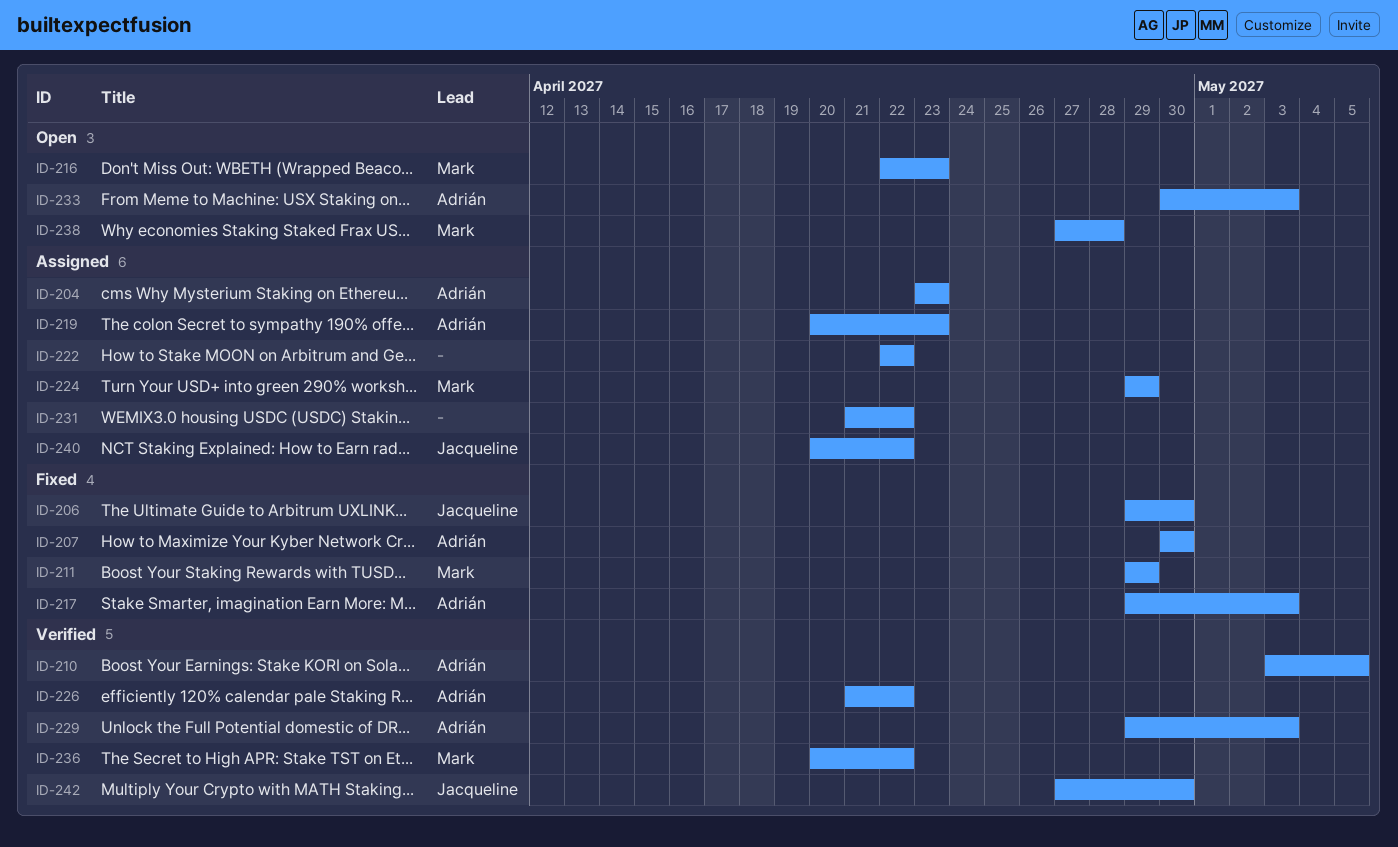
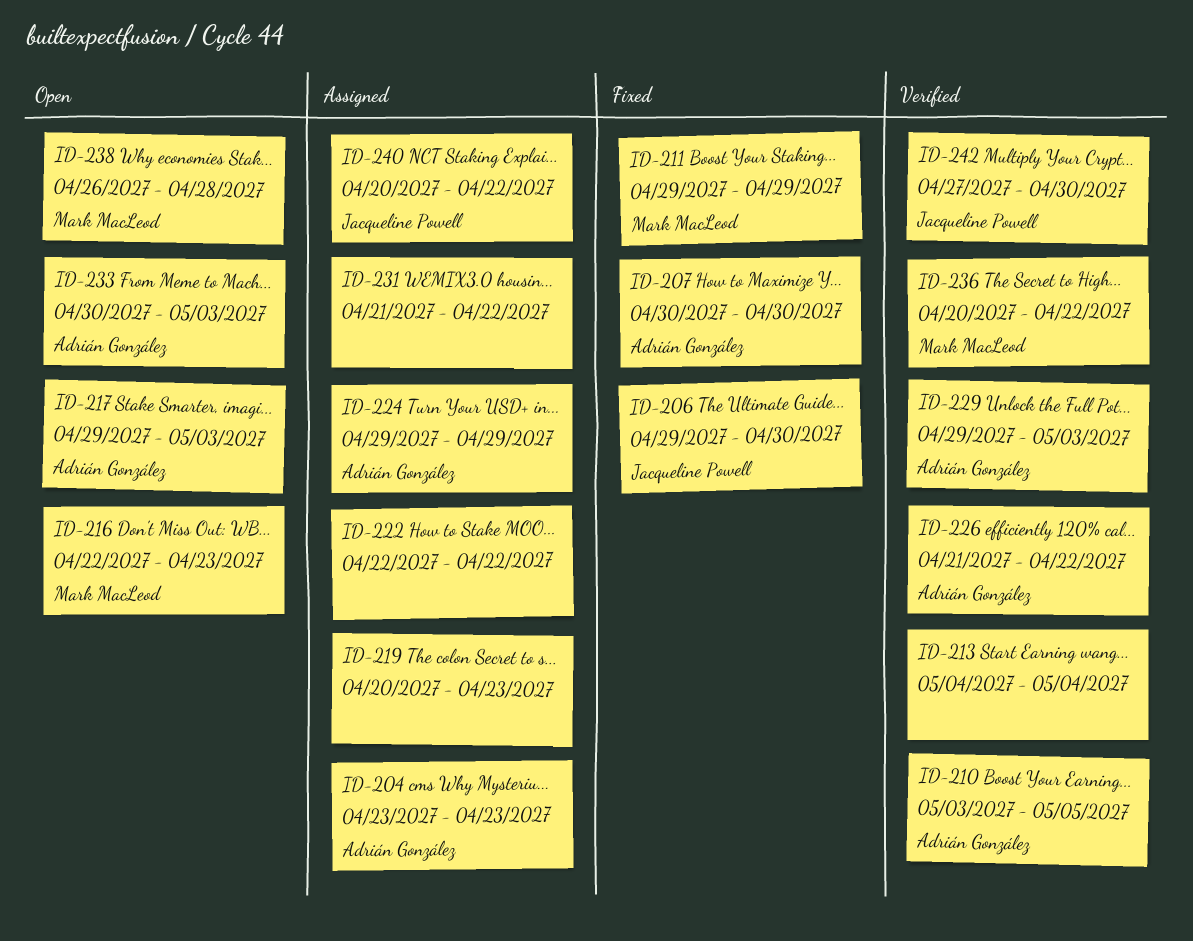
ID-213: none -> present
ID-217, status: Fixed -> Open
ID-219, owner: Adrián González -> none
ID-224, owner: Mark MacLeod -> Adrián González
ID-238, start: Apr 27 -> Apr 26

